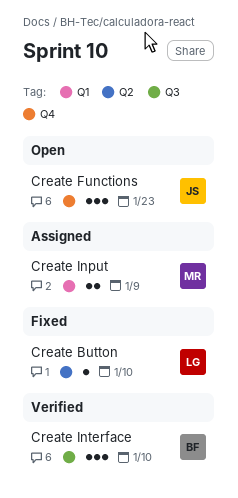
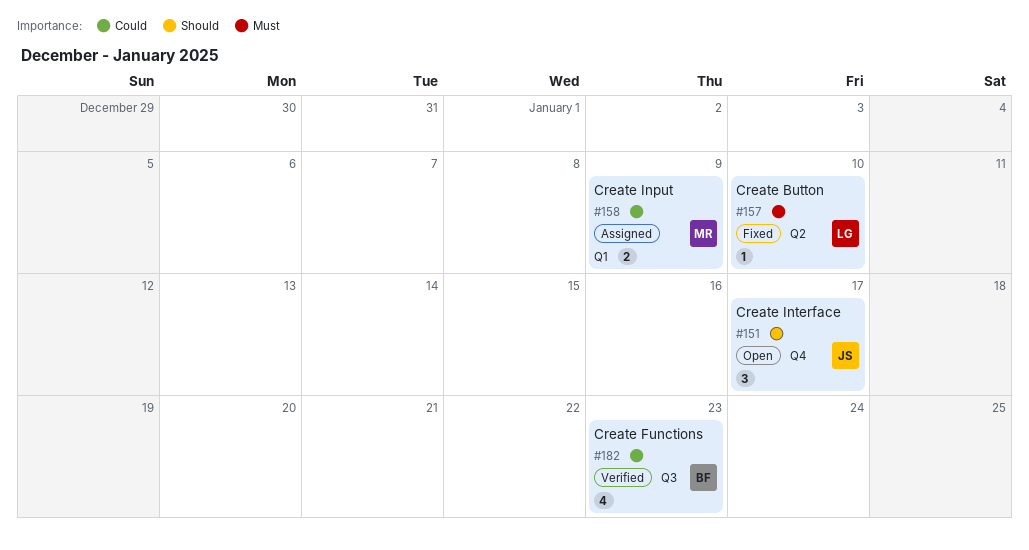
Create Functions, status: Open -> Verified
Create Functions, owner: JS -> BF
Create Functions, label: Q4 -> Q3
Create Functions, estimate: 3 -> 4
Create Interface, status: Verified -> Open
Create Interface, owner: BF -> JS
Create Interface, label: Q3 -> Q4
Create Interface, due: Jan 10 -> Jan 17

